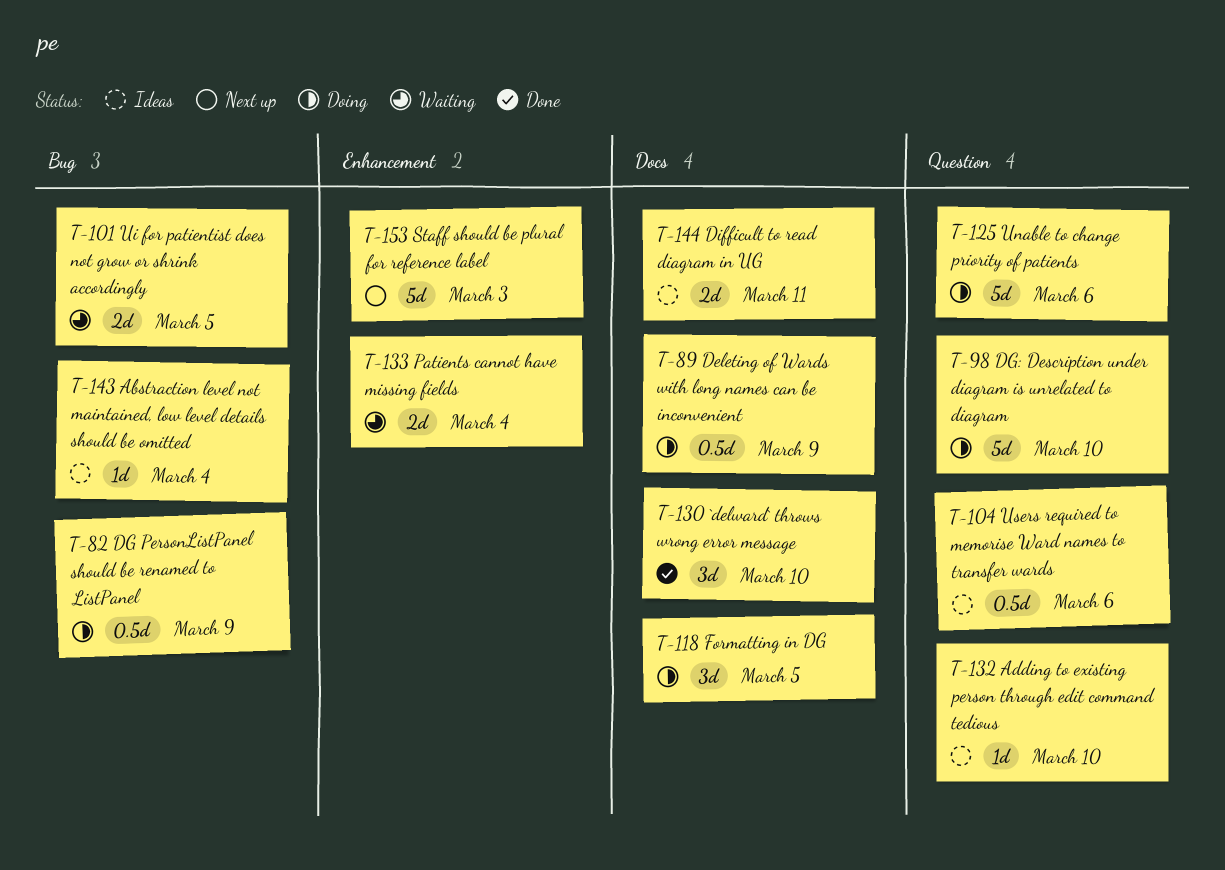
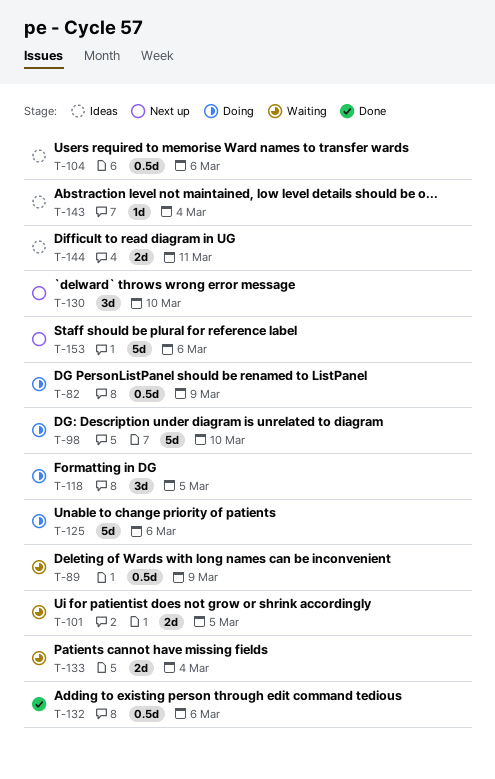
T-89, status: Doing -> Waiting
T-130, status: Done -> Next up
T-132, status: Ideas -> Done
T-132, estimate: 1d -> 0.5d
T-132, due: Mar 10 -> Mar 6
T-153, due: Mar 3 -> Mar 6

